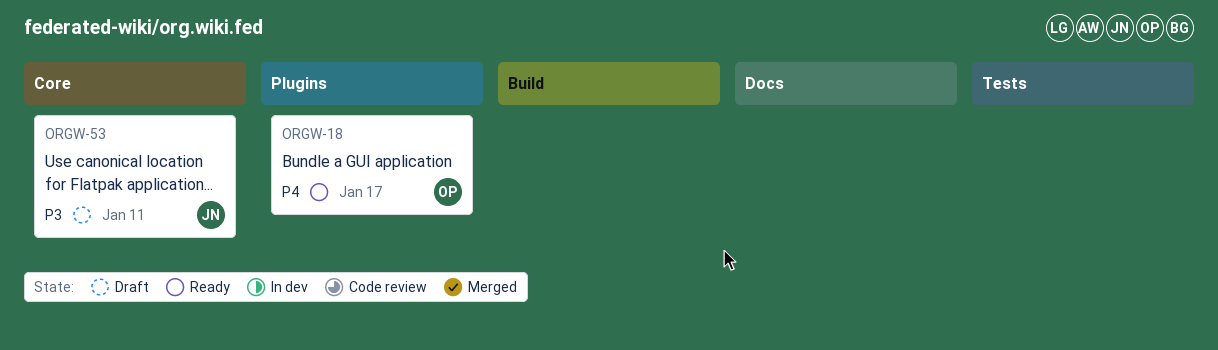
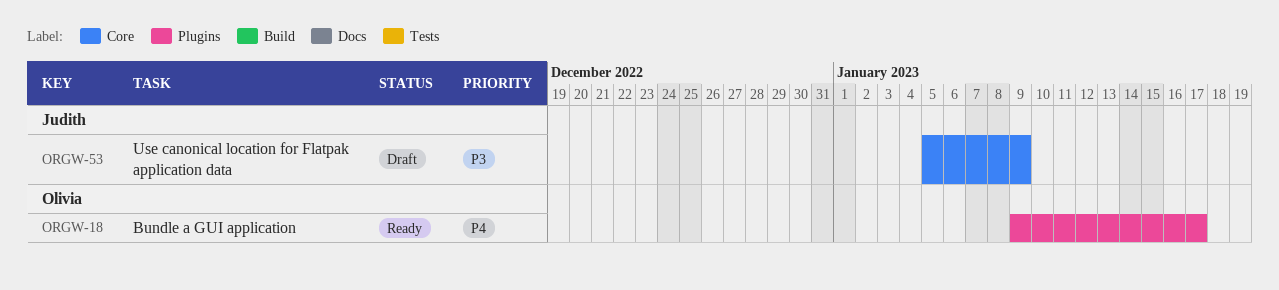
ORGW-53, due: Jan 11 -> Jan 9

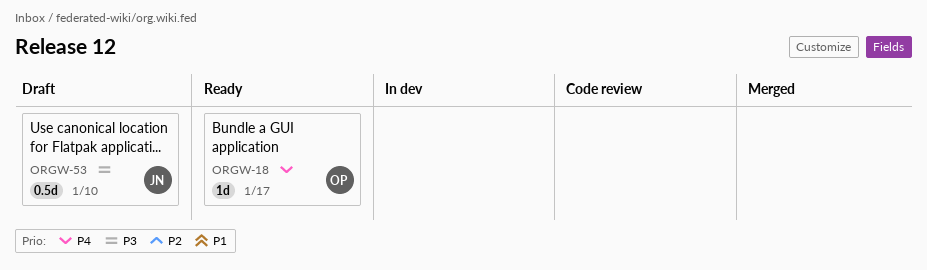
ORGW-53, due: Jan 9 -> Jan 10

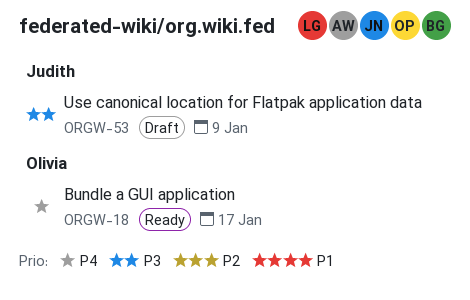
ORGW-53, due: Jan 10 -> Jan 9

